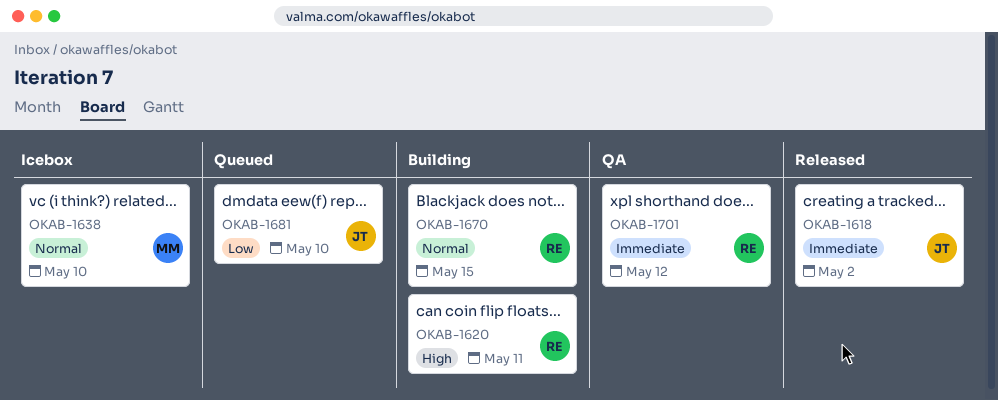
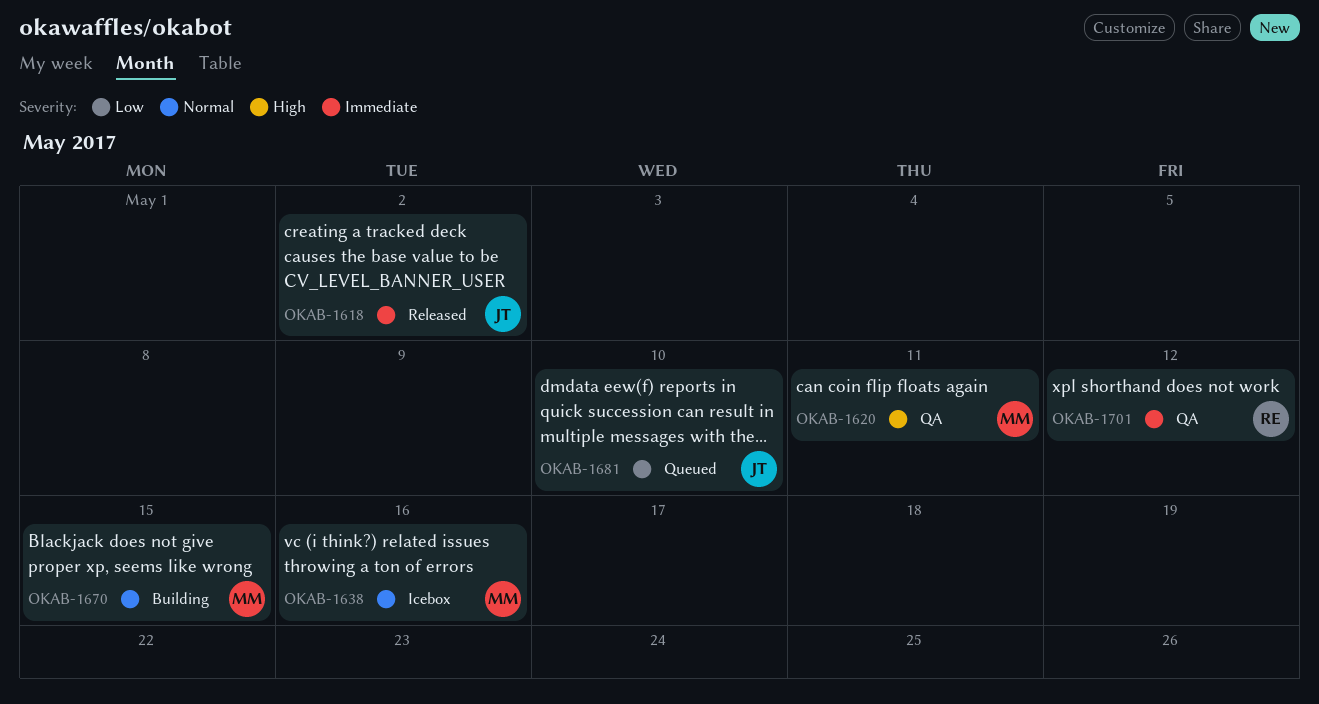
OKAB-1620, status: Building -> QA
OKAB-1620, owner: RE -> MM
OKAB-1638, due: May 10 -> May 16
OKAB-1670, owner: RE -> MM

